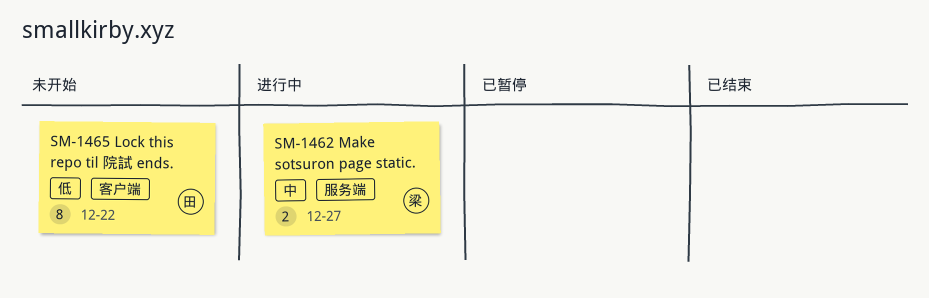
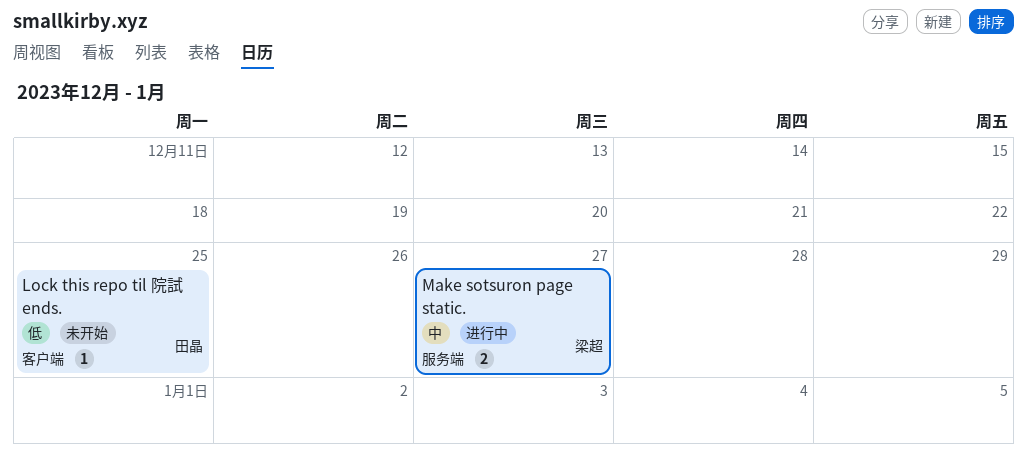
Lock this repo til 院試 ends., estimate: 8 -> 1
Lock this repo til 院試 ends., due: Dec 22 -> Dec 25

